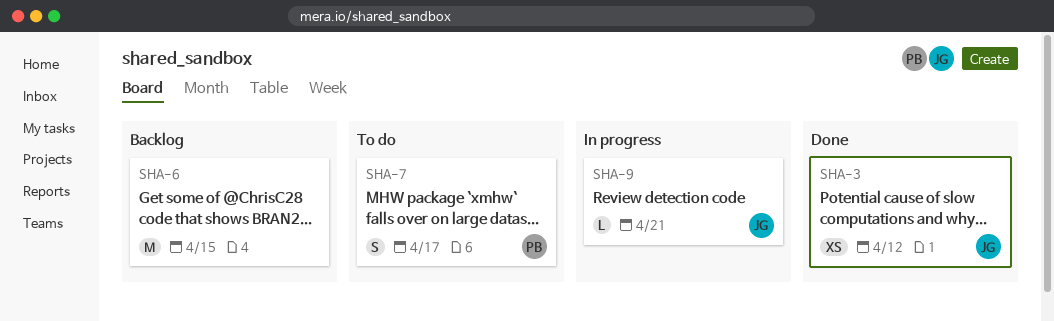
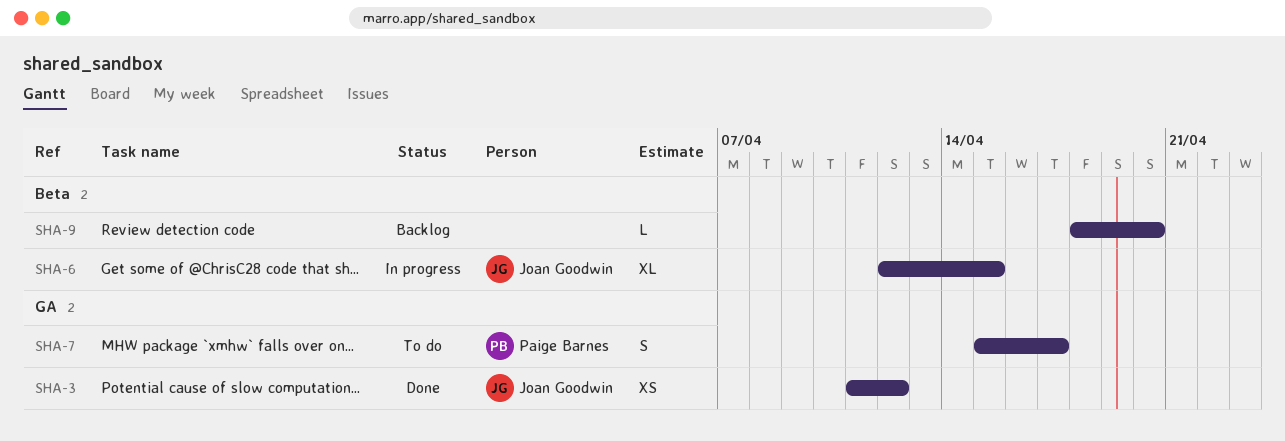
SHA-6, status: Backlog -> In progress
SHA-6, owner: none -> Joan Goodwin
SHA-6, estimate: M -> XL
SHA-9, status: In progress -> Backlog
SHA-9, owner: Joan Goodwin -> none
SHA-9, due: Apr 21 -> Apr 20

